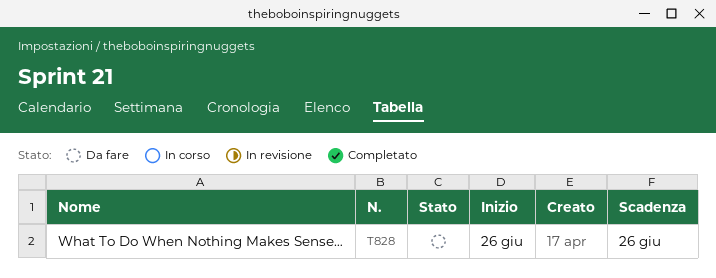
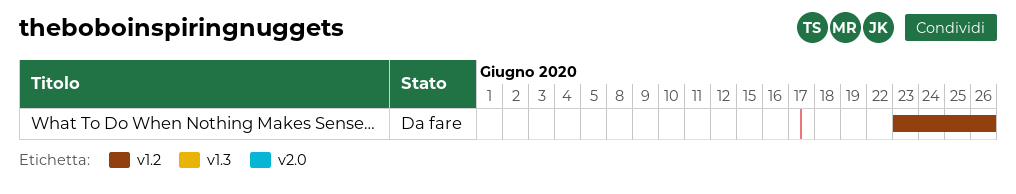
What To Do When Nothing Makes Sense…, start: Jun 26 -> Jun 23

